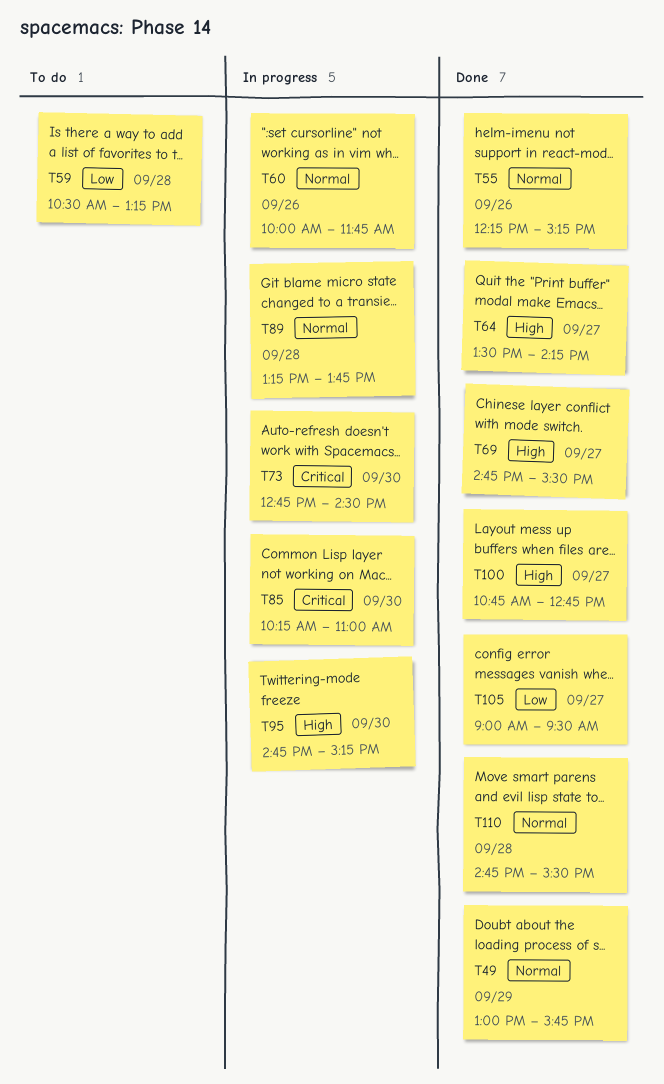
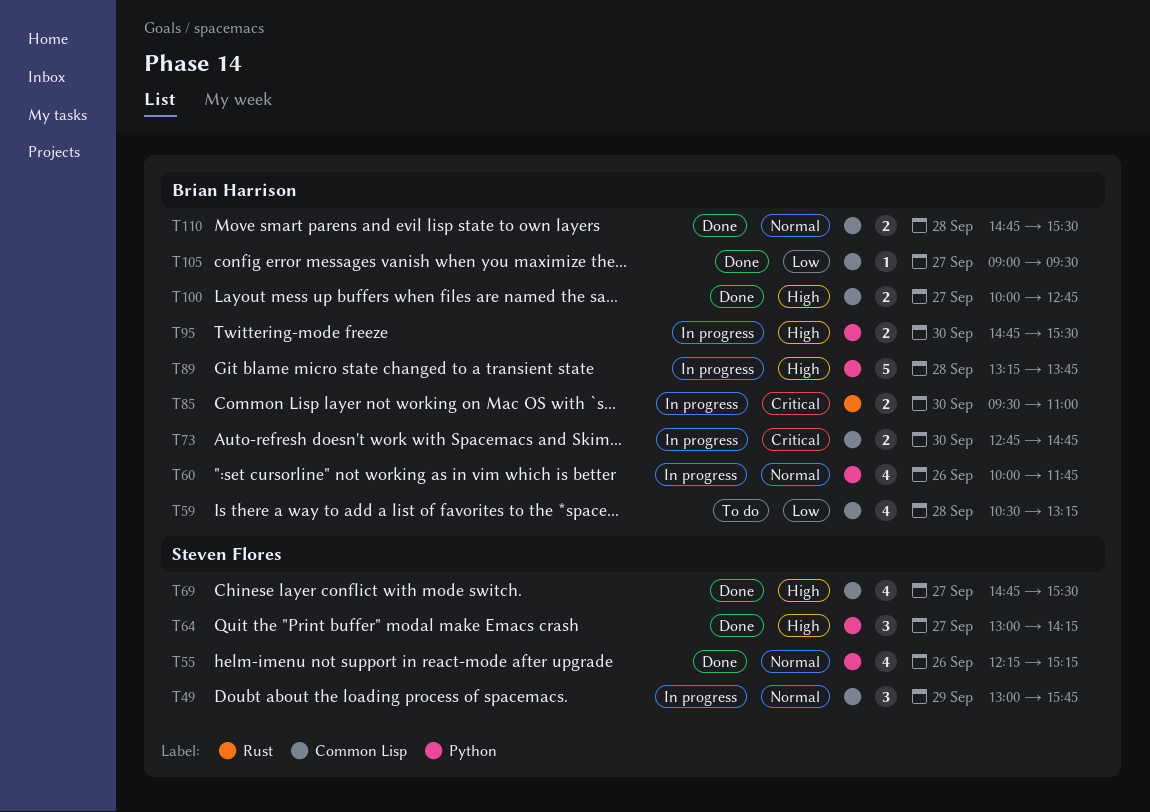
T49, status: Done -> In progress
T64, begins: 13:30 -> 13:00
T73, ends: 14:30 -> 14:45
T85, begins: 10:15 -> 09:30
T89, priority: Normal -> High
T95, ends: 15:15 -> 15:30
T100, begins: 10:45 -> 10:00

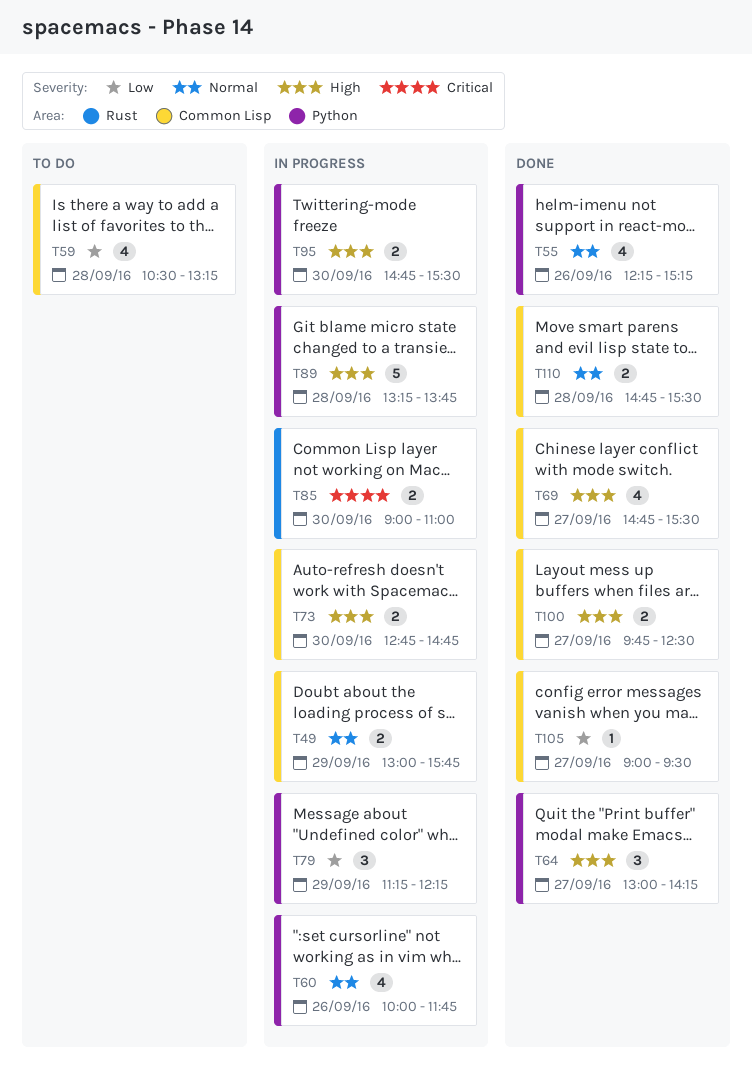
T49, estimate: 3 -> 2
T73, priority: Critical -> High
T79: none -> present
T85, begins: 09:30 -> 09:00
T100, begins: 10:00 -> 09:45
T100, ends: 12:45 -> 12:30

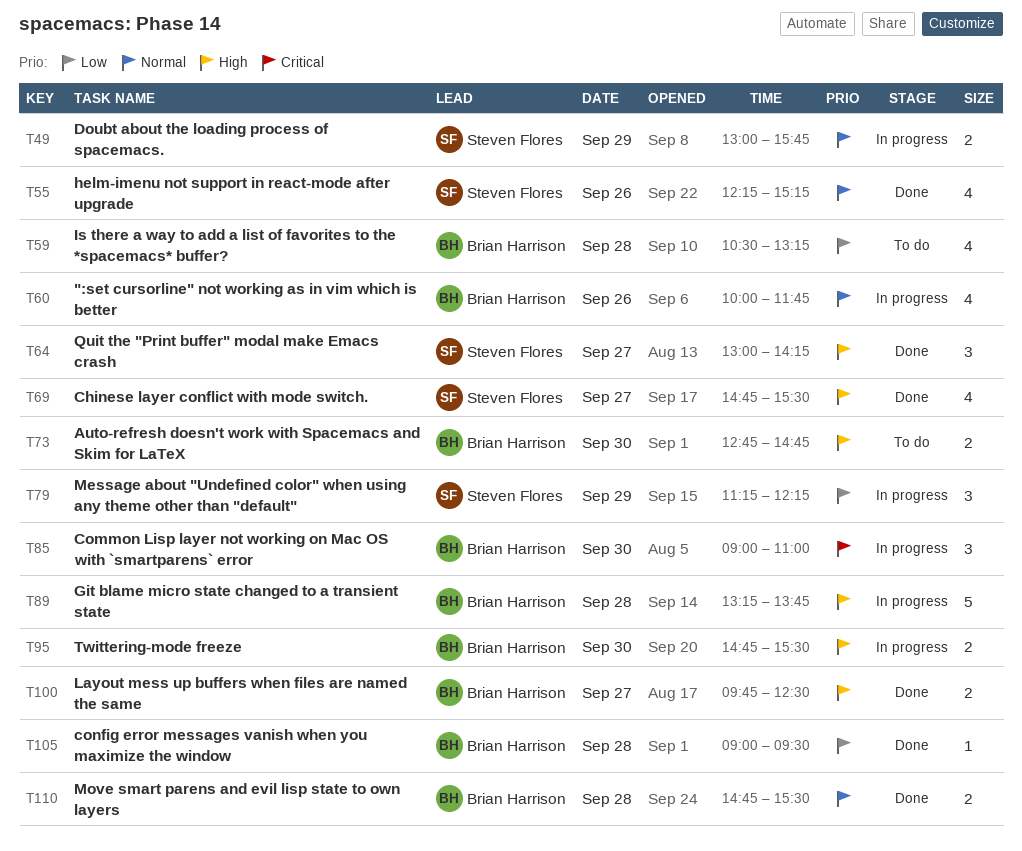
T73, status: In progress -> To do
T85, estimate: 2 -> 3
T105, day: Sep 27 -> Sep 28

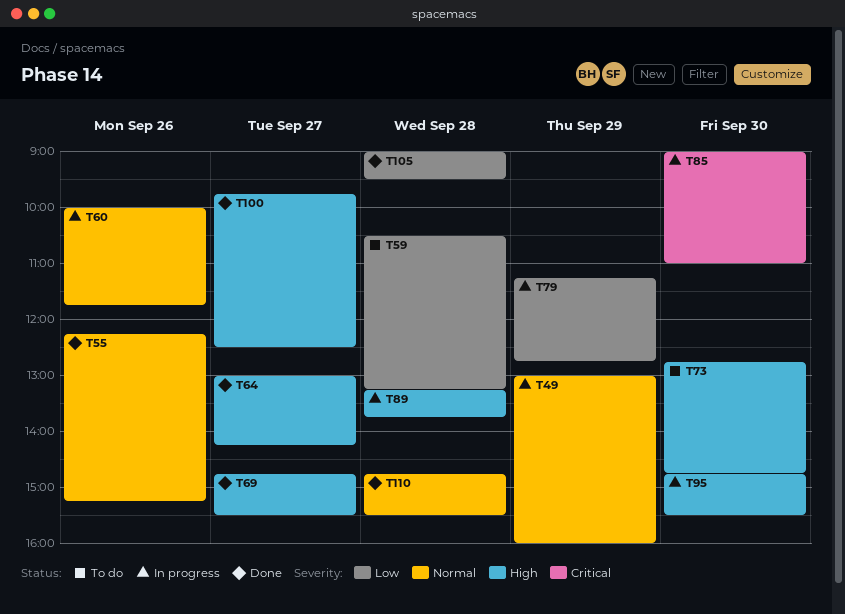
T49, ends: 15:45 -> 16:00
T79, ends: 12:15 -> 12:45

